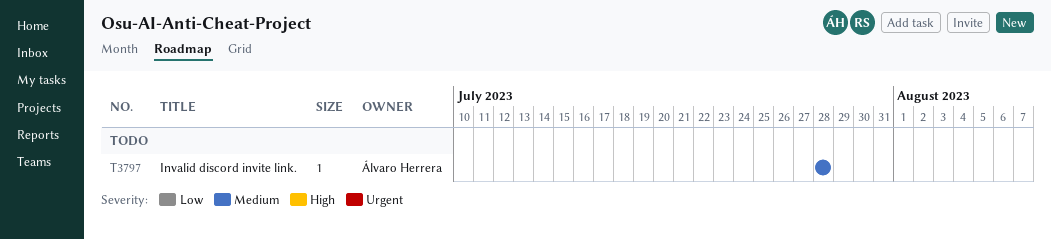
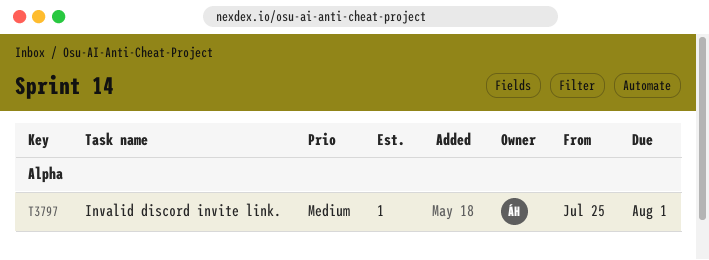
T3797, start: Jul 28 -> Jul 25
T3797, due: Jul 28 -> Aug 1

